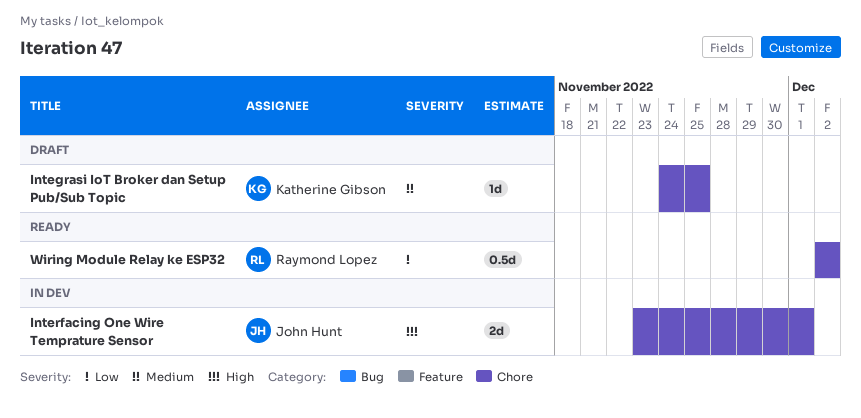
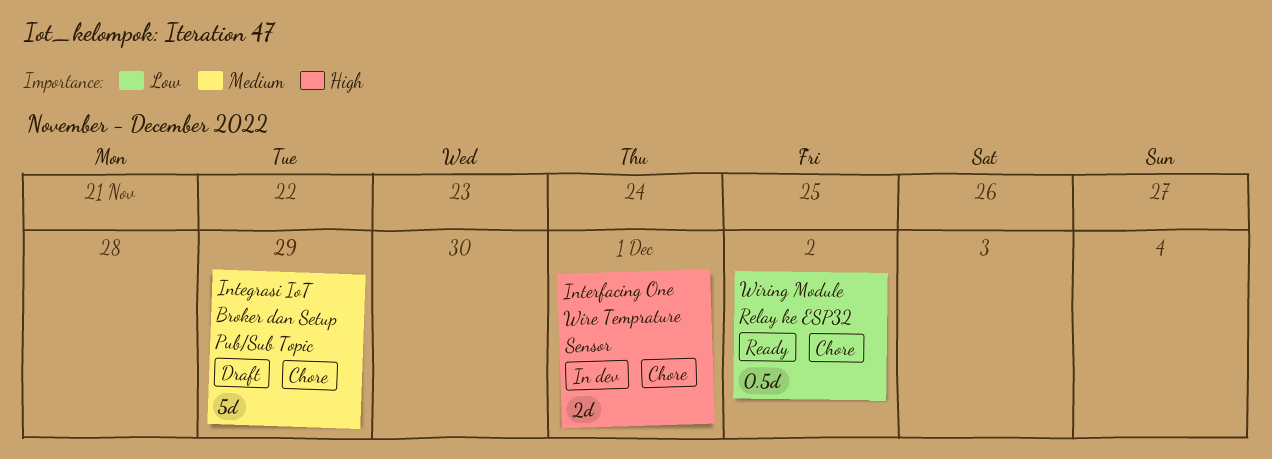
Integrasi IoT Broker dan Setup Pub/Sub Topic, estimate: 1d -> 5d
Integrasi IoT Broker dan Setup Pub/Sub Topic, due: Nov 25 -> Nov 29

